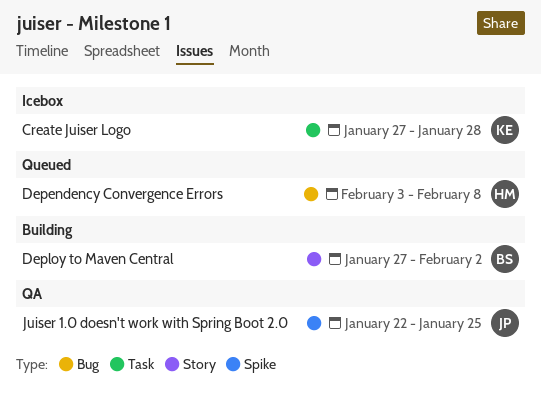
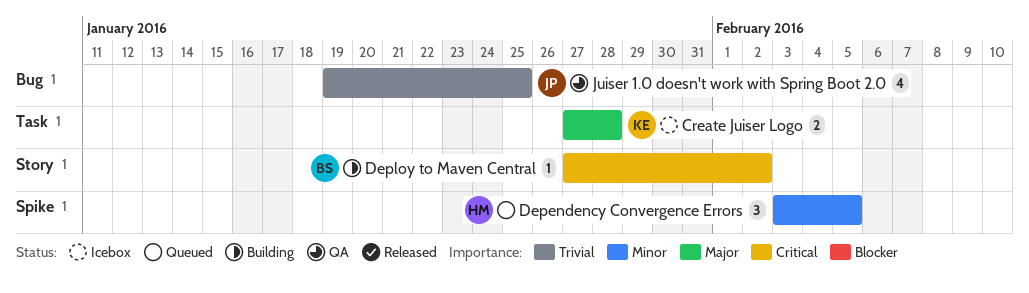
Dependency Convergence Errors, label: Bug -> Spike
Dependency Convergence Errors, due: Feb 8 -> Feb 5
Juiser 1.0 doesn't work with Spring Boot 2.0, label: Spike -> Bug
Juiser 1.0 doesn't work with Spring Boot 2.0, start: Jan 22 -> Jan 19

